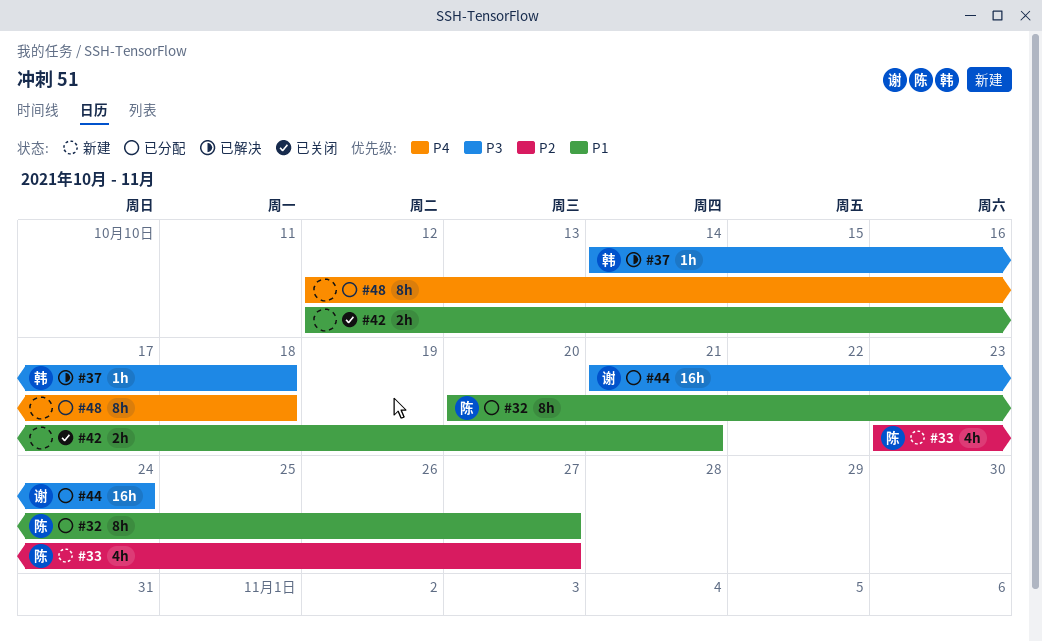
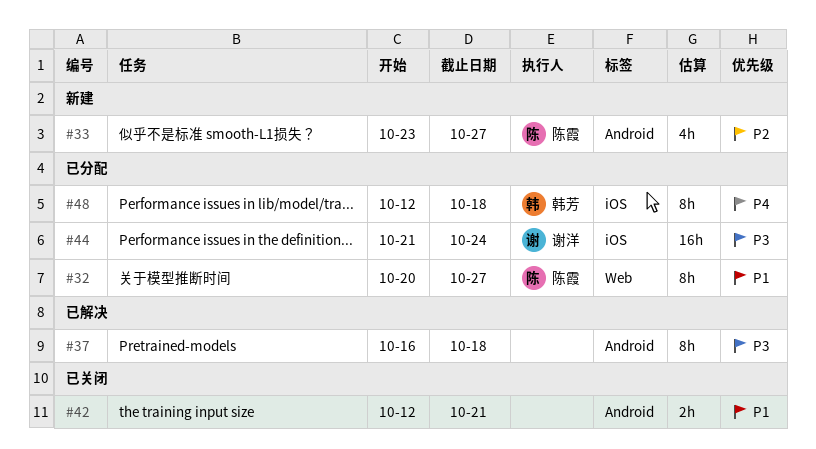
#37, owner: 韩芳 -> none
#37, estimate: 1h -> 8h
#37, start: Oct 14 -> Oct 16
#48, owner: none -> 韩芳

